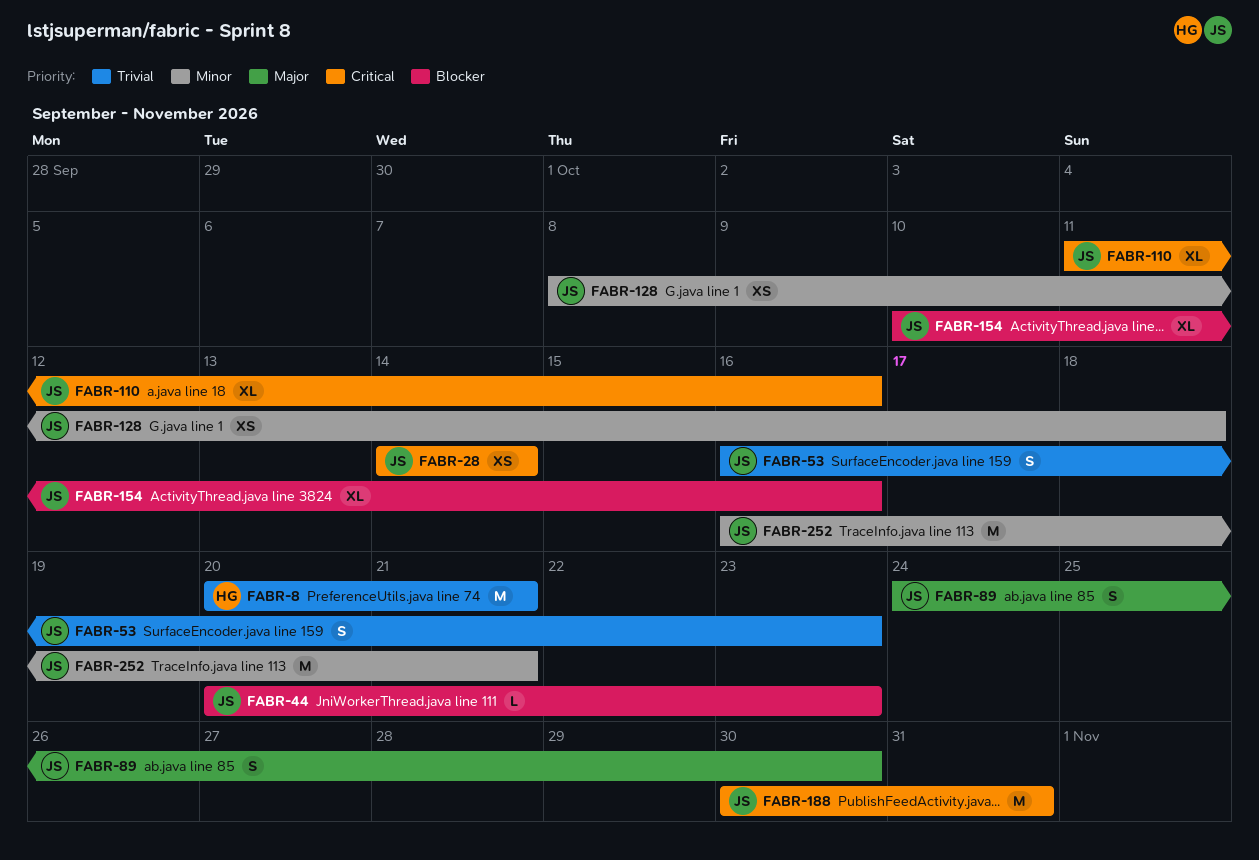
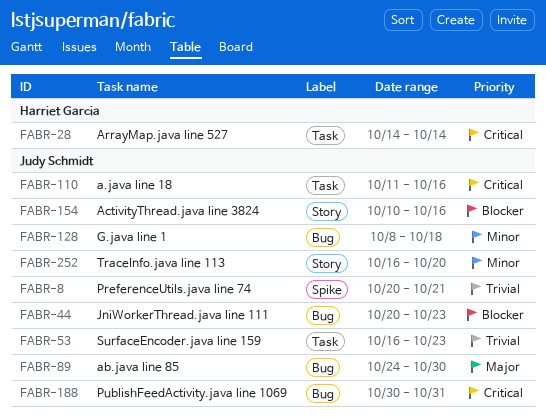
FABR-8, owner: Harriet Garcia -> Judy Schmidt
FABR-28, owner: Judy Schmidt -> Harriet Garcia
FABR-252, due: Oct 21 -> Oct 20

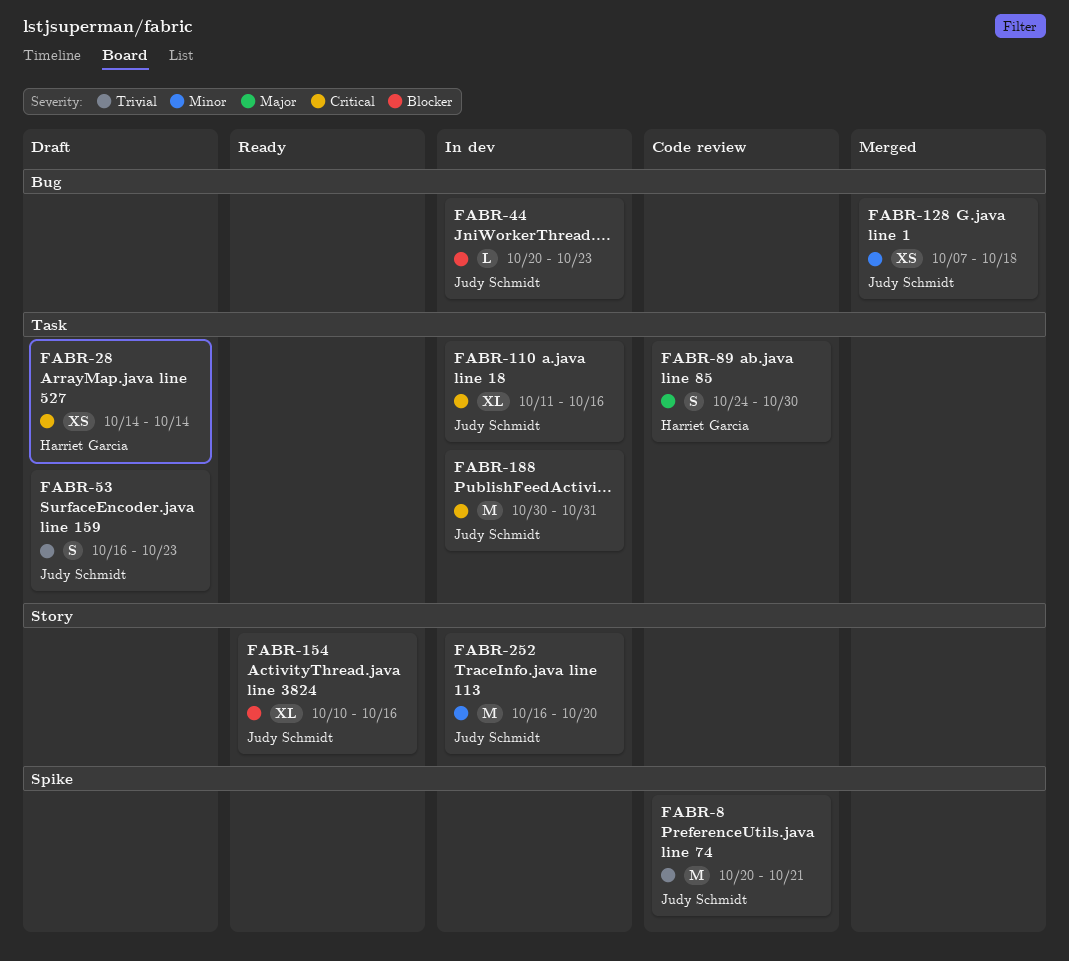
FABR-89, owner: Judy Schmidt -> Harriet Garcia
FABR-89, label: Bug -> Task
FABR-128, start: Oct 8 -> Oct 7
FABR-188, label: Bug -> Task

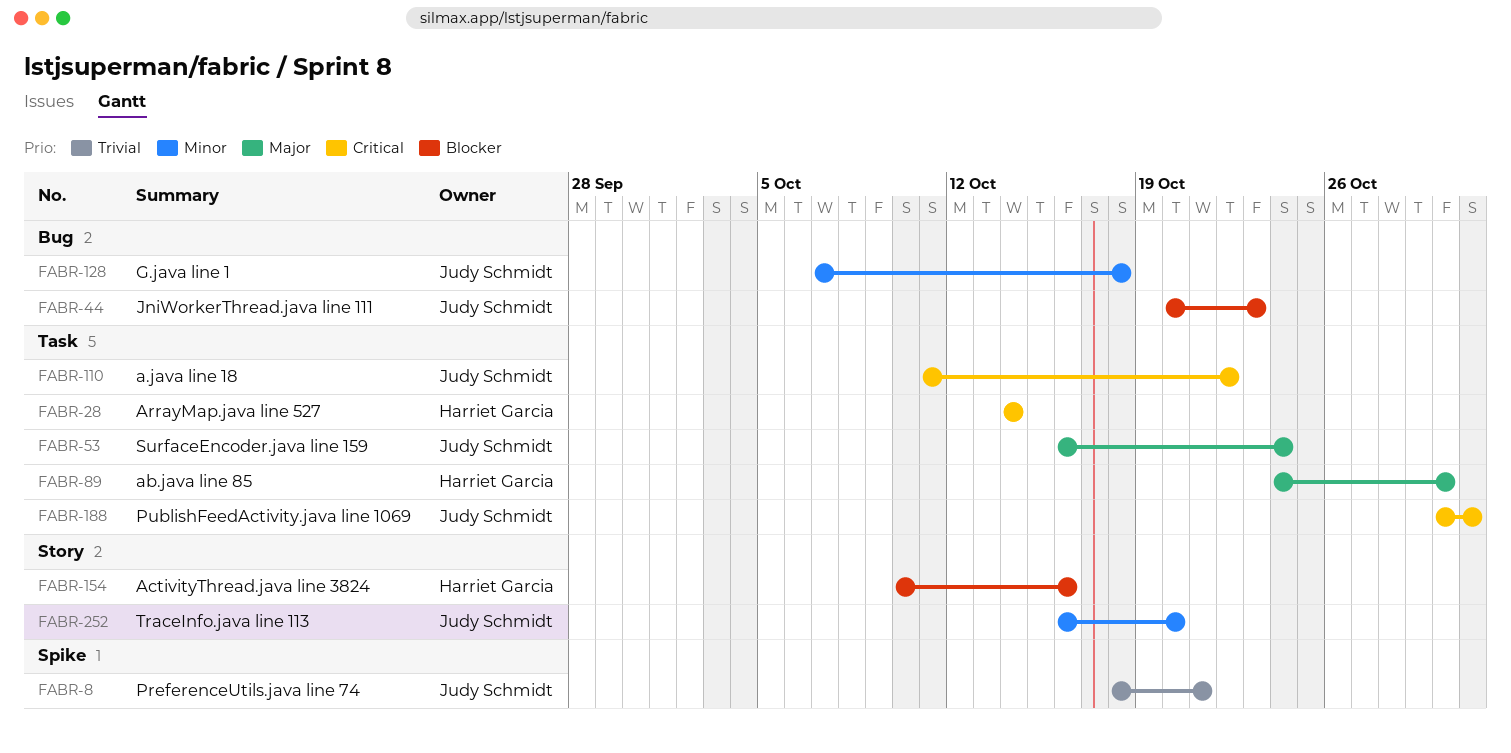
FABR-8, start: Oct 20 -> Oct 18
FABR-53, priority: Trivial -> Major
FABR-53, due: Oct 23 -> Oct 24
FABR-110, due: Oct 16 -> Oct 22
FABR-154, owner: Judy Schmidt -> Harriet Garcia

